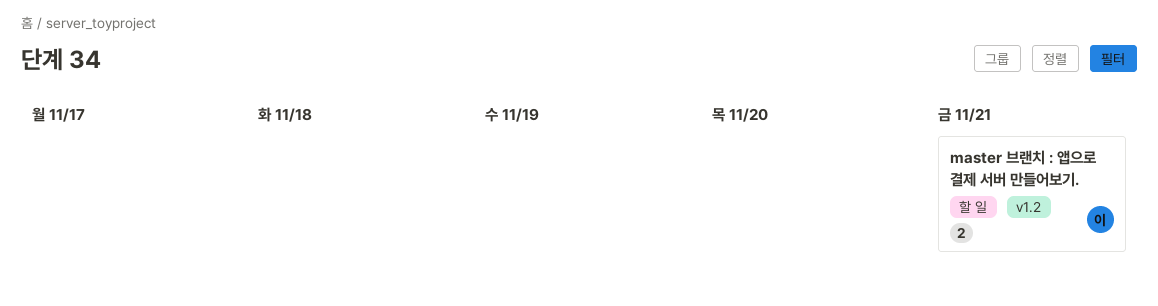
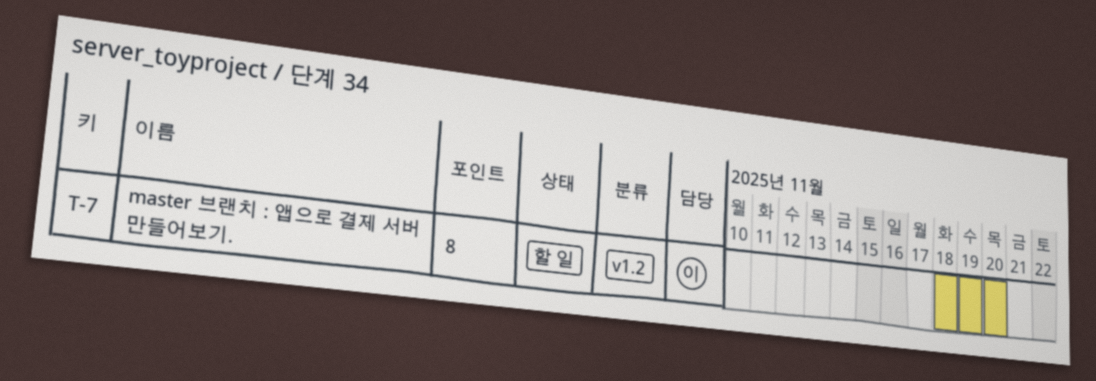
master 브랜치 : 앱으로 결제 서버 만들어보기., estimate: 2 -> 8
master 브랜치 : 앱으로 결제 서버 만들어보기., due: Nov 21 -> Nov 20

